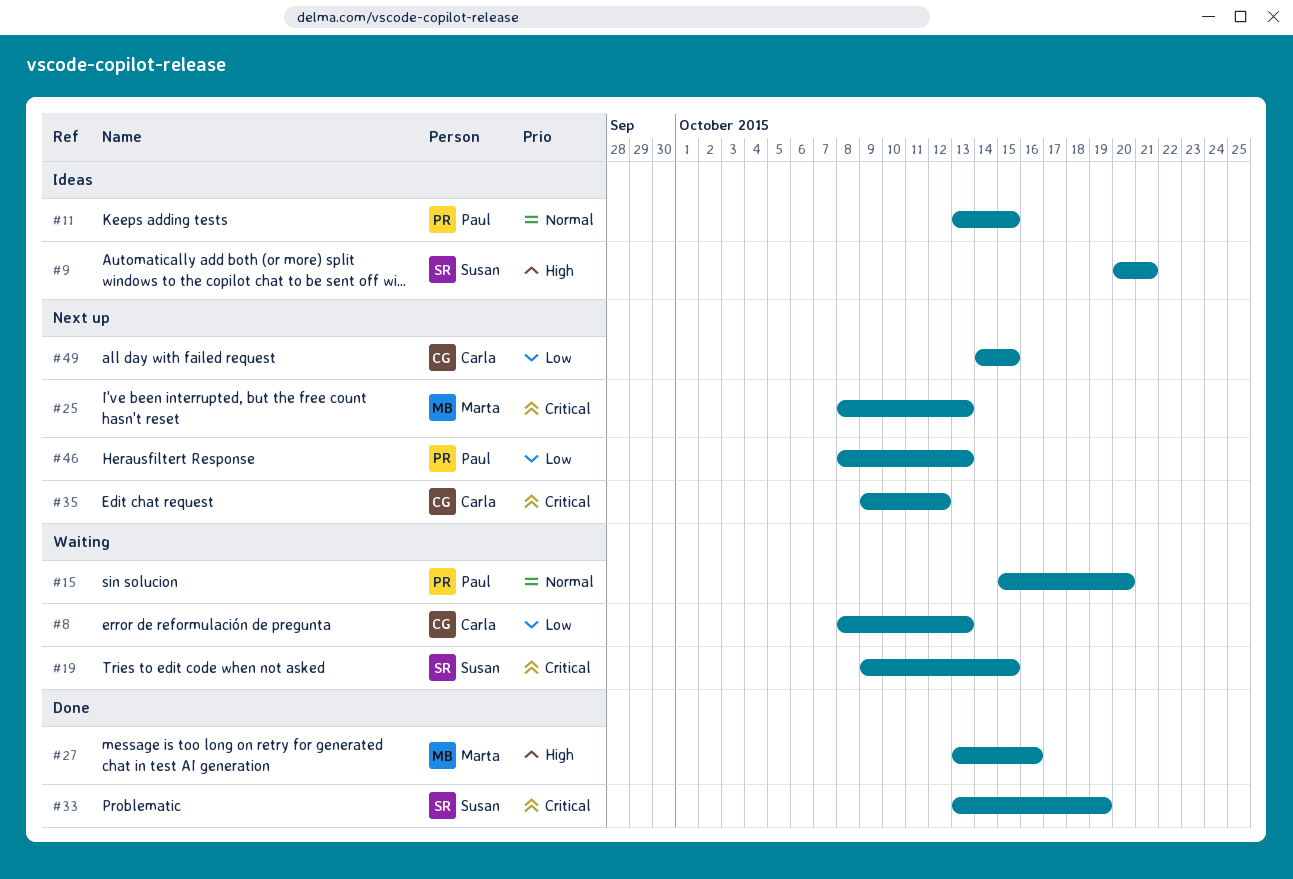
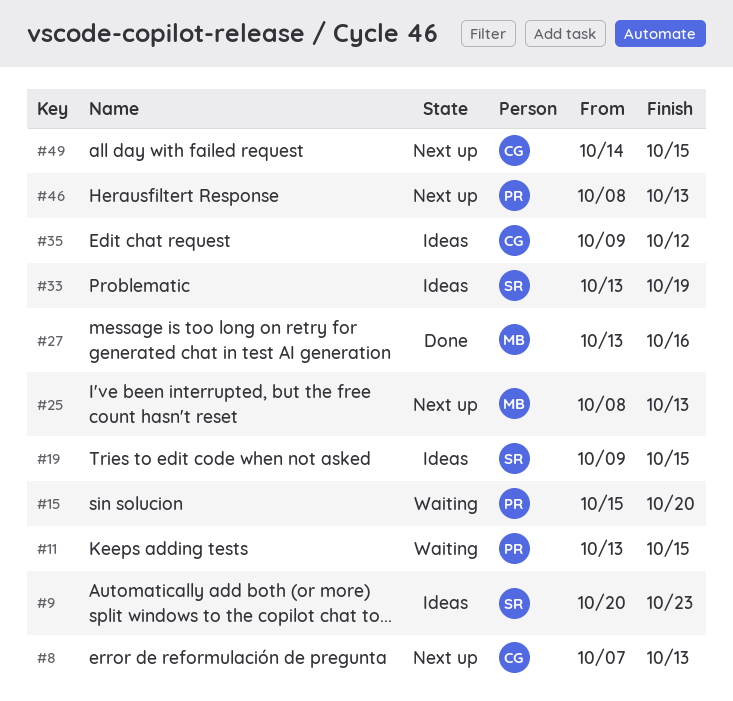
#8, status: Waiting -> Next up
#8, start: Oct 8 -> Oct 7
#9, due: Oct 21 -> Oct 23
#11, status: Ideas -> Waiting
#19, status: Waiting -> Ideas
#33, status: Done -> Ideas
#35, status: Next up -> Ideas

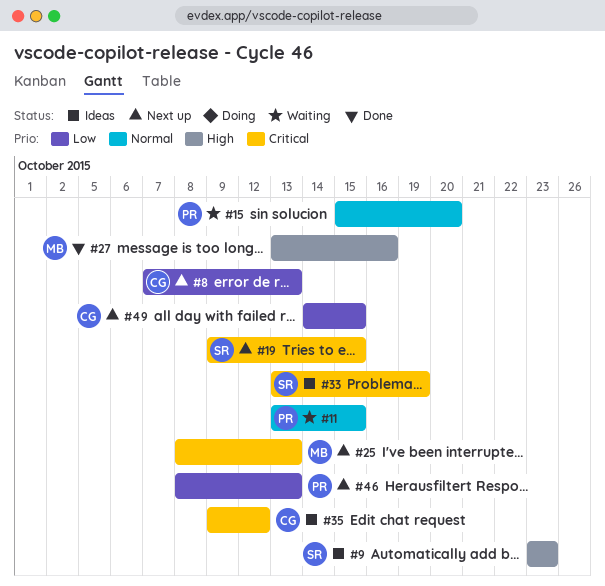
#9, start: Oct 20 -> Oct 23
#19, status: Ideas -> Next up

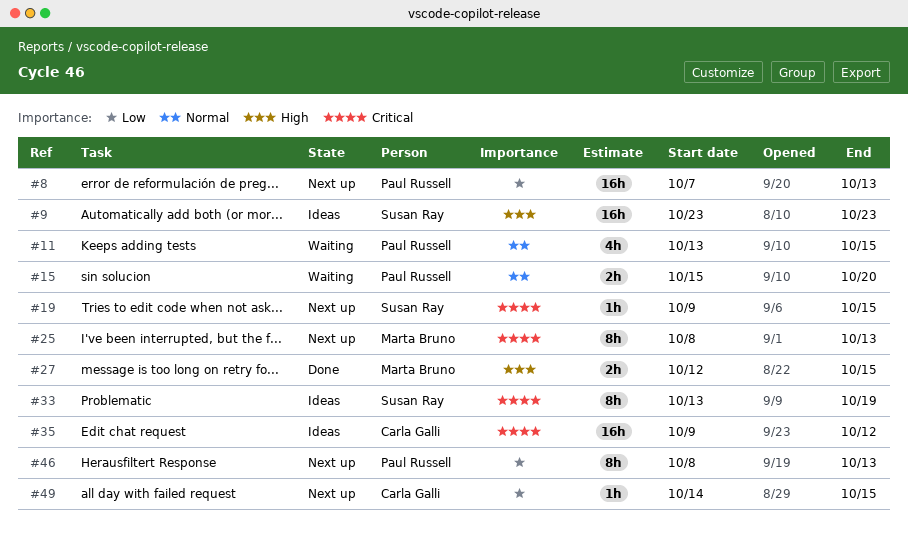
#8, owner: Carla Galli -> Paul Russell
#27, start: Oct 13 -> Oct 12
#27, due: Oct 16 -> Oct 15

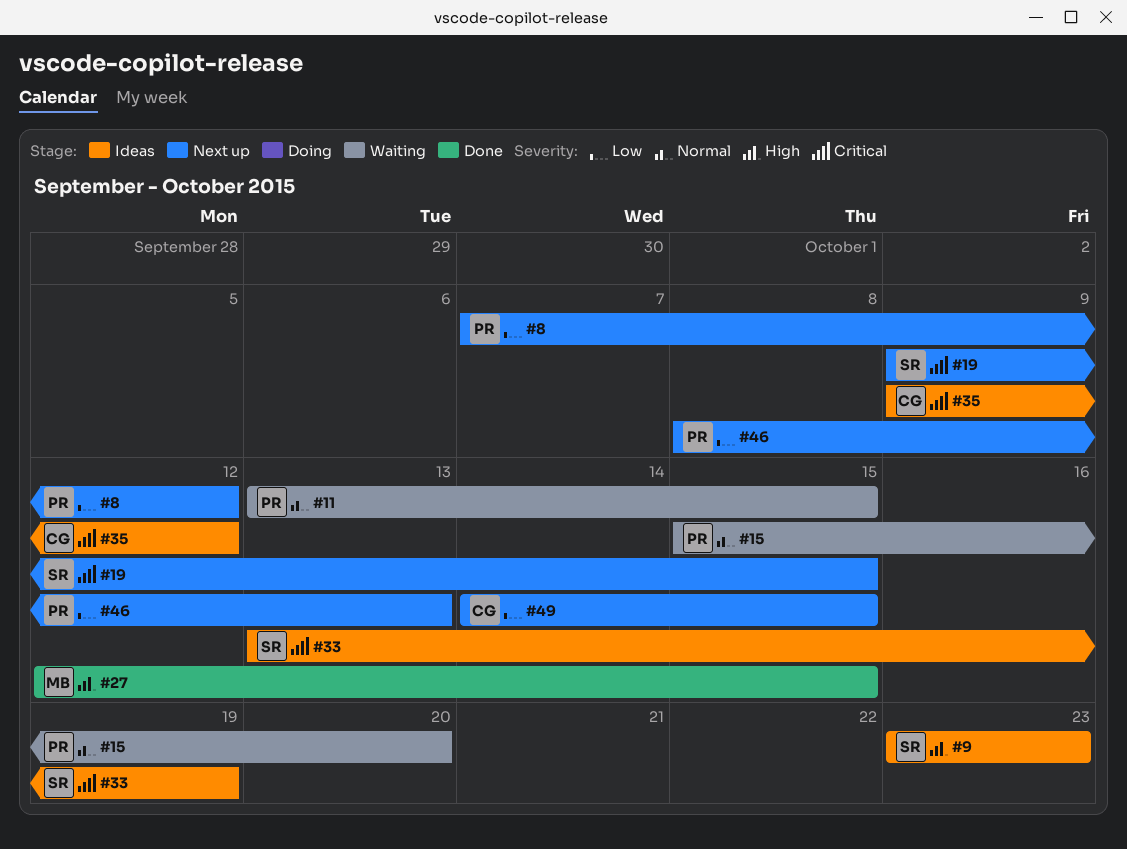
#8, due: Oct 13 -> Oct 12
#25: present -> none

